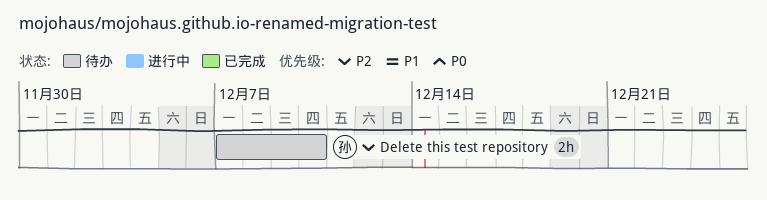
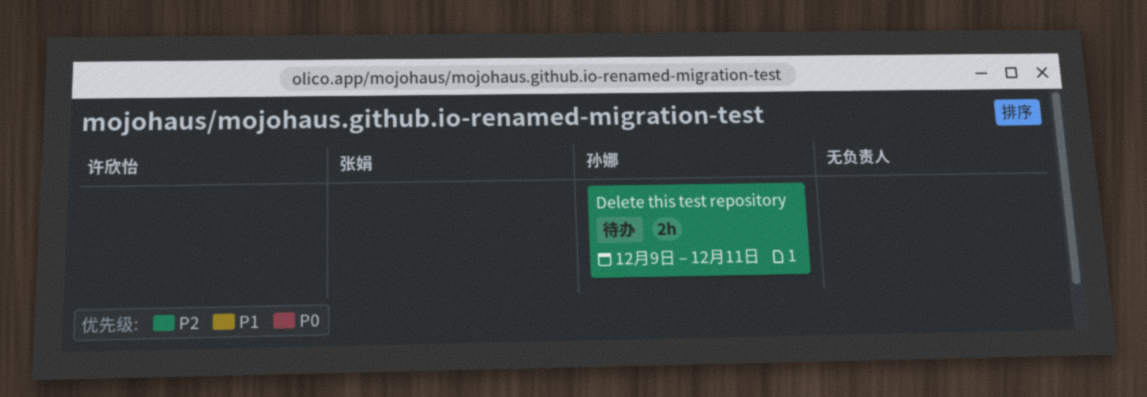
Delete this test repository, start: Dec 7 -> Dec 9
Delete this test repository, due: Dec 10 -> Dec 11

